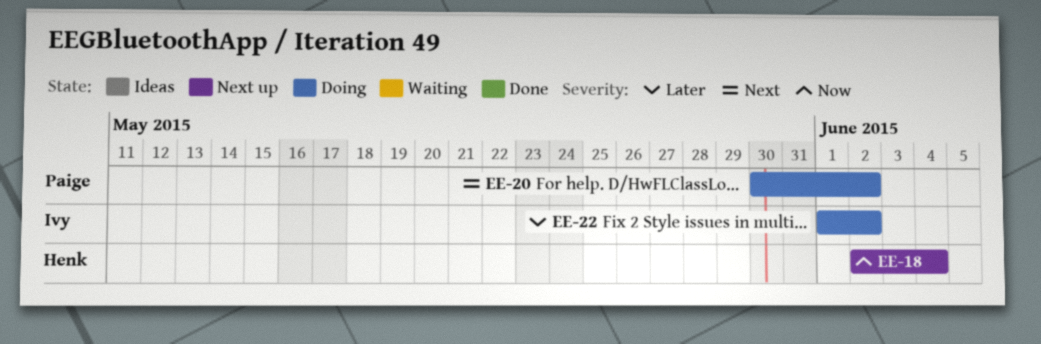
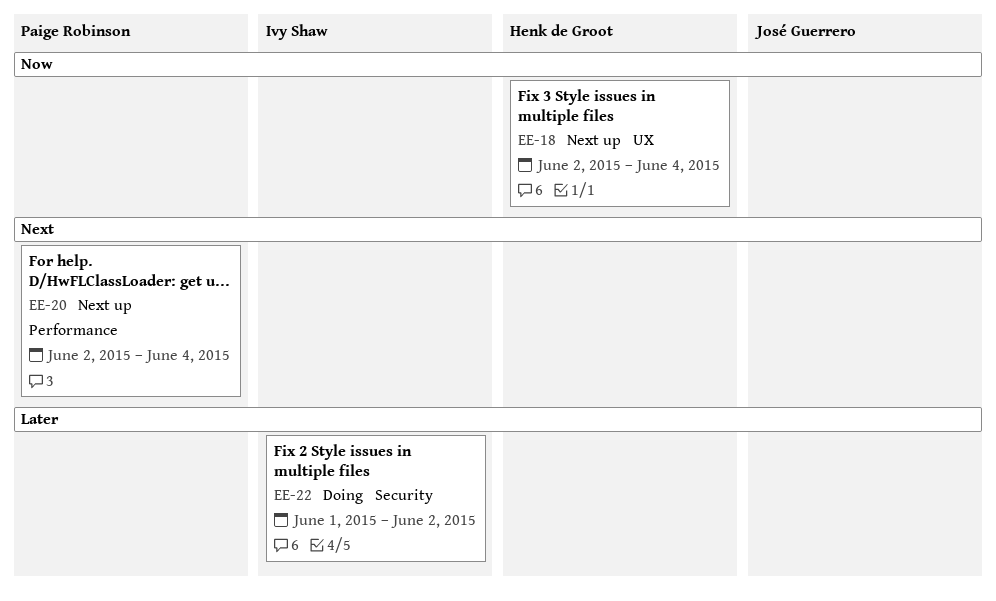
EE-20, status: Doing -> Next up
EE-20, start: May 30 -> Jun 2
EE-20, due: Jun 2 -> Jun 4

